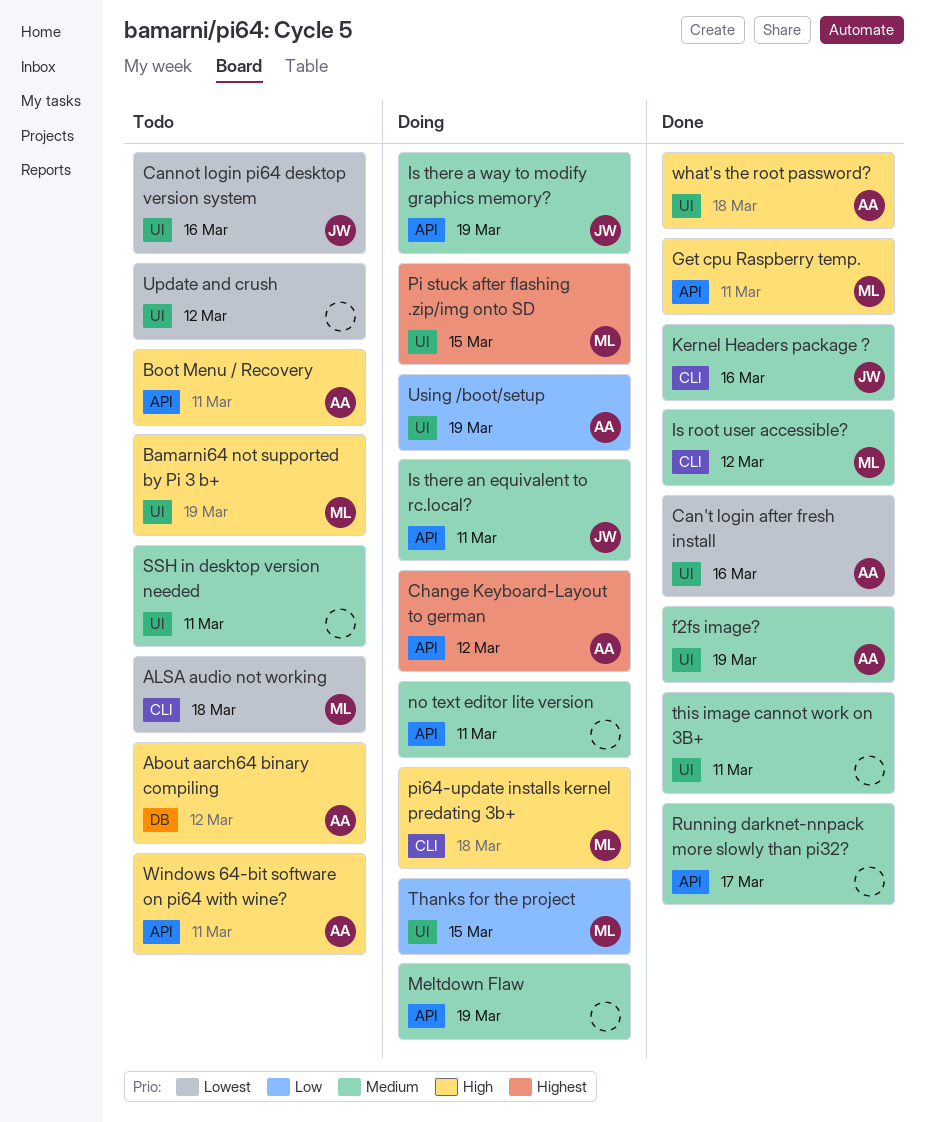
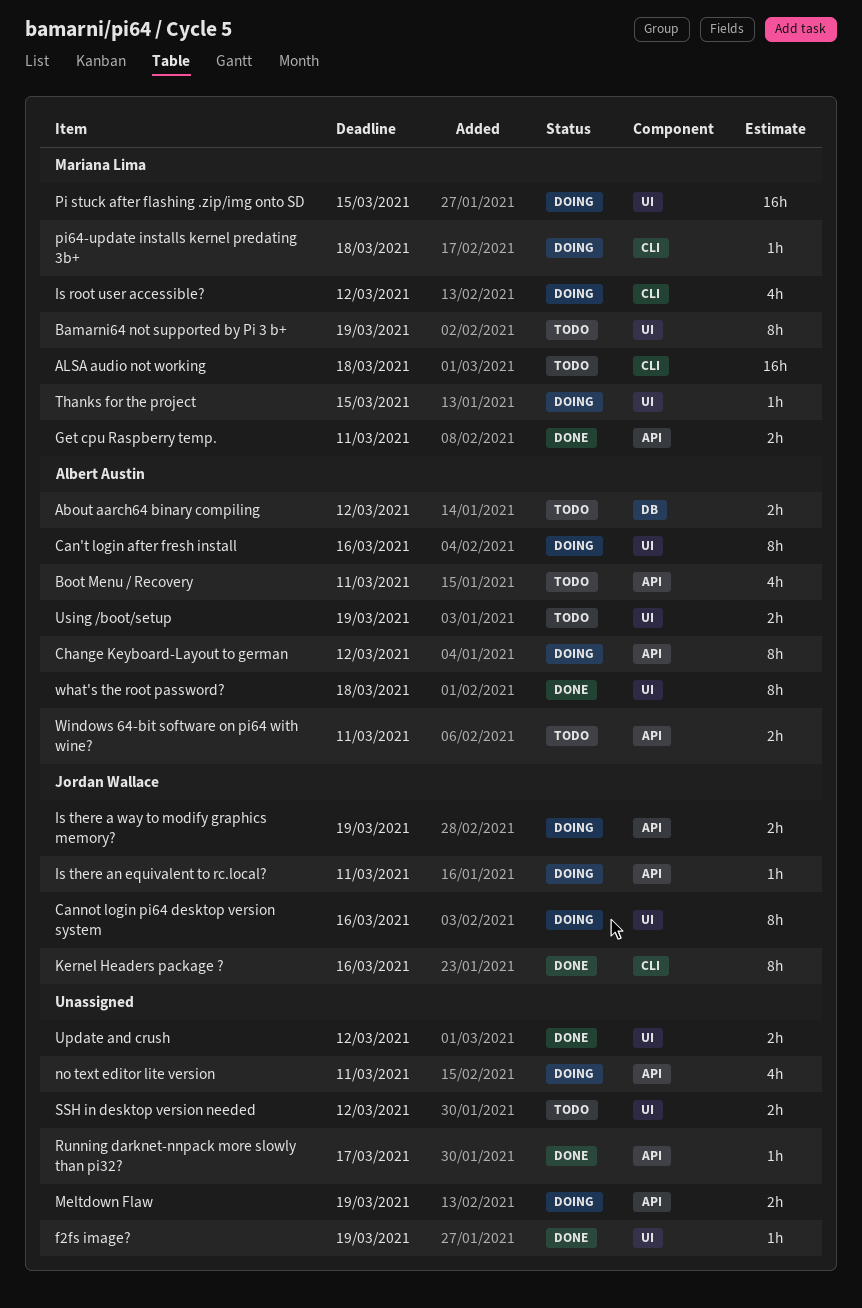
Can't login after fresh install, status: Done -> Doing
Cannot login pi64 desktop version system, status: Todo -> Doing
f2fs image?, owner: Albert Austin -> none
Is root user accessible?, status: Done -> Doing
SSH in desktop version needed, due: Mar 11 -> Mar 12
this image cannot work on 3B+: present -> none
Update and crush, status: Todo -> Done
Using /boot/setup, status: Doing -> Todo

